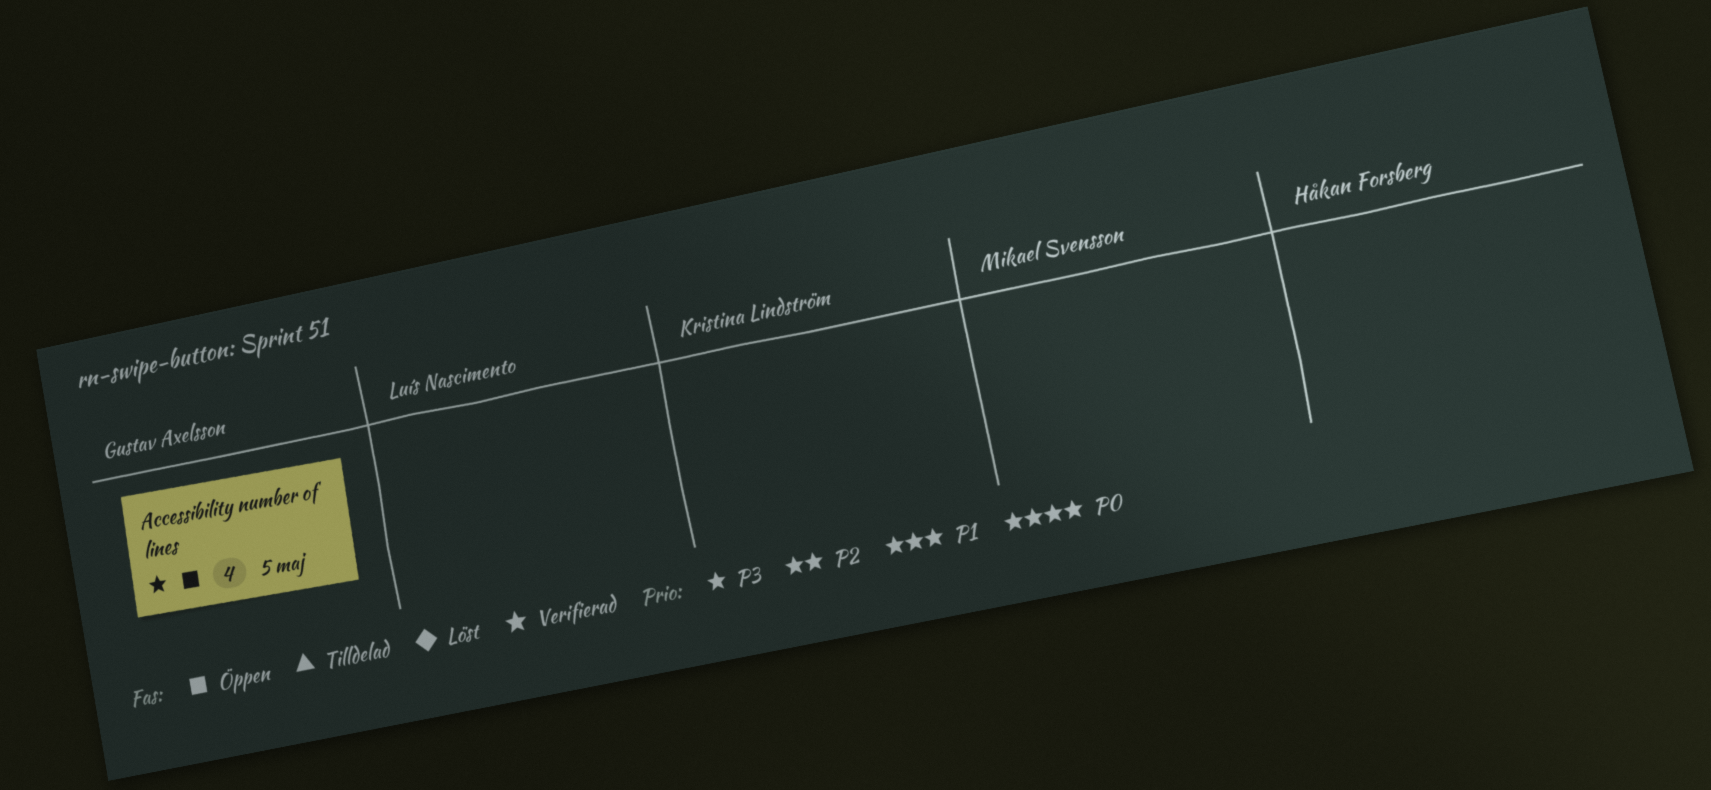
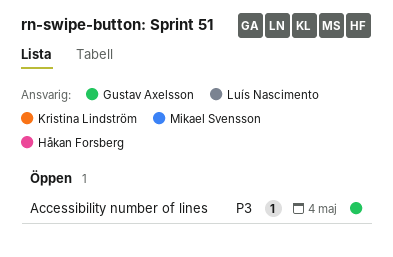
Accessibility number of lines, estimate: 4 -> 1
Accessibility number of lines, due: May 5 -> May 4

